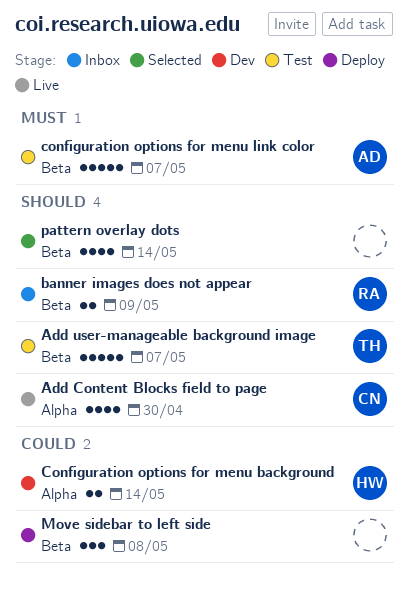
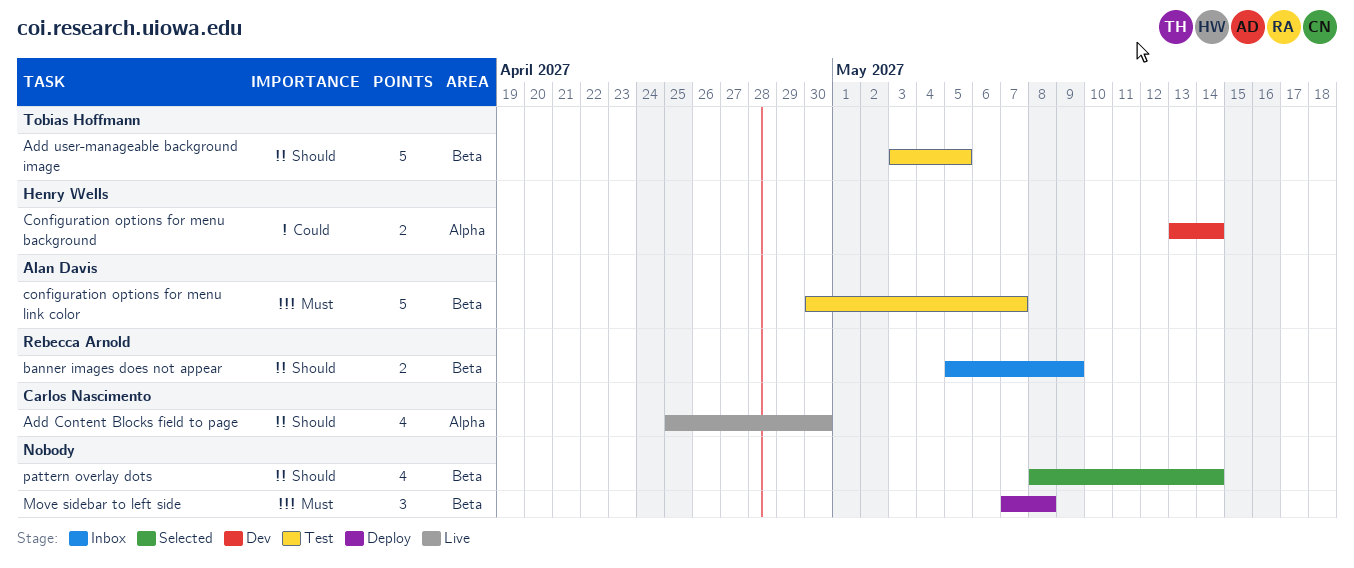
Add user-manageable background image, due: May 7 -> May 5
Move sidebar to left side, priority: Could -> Must

